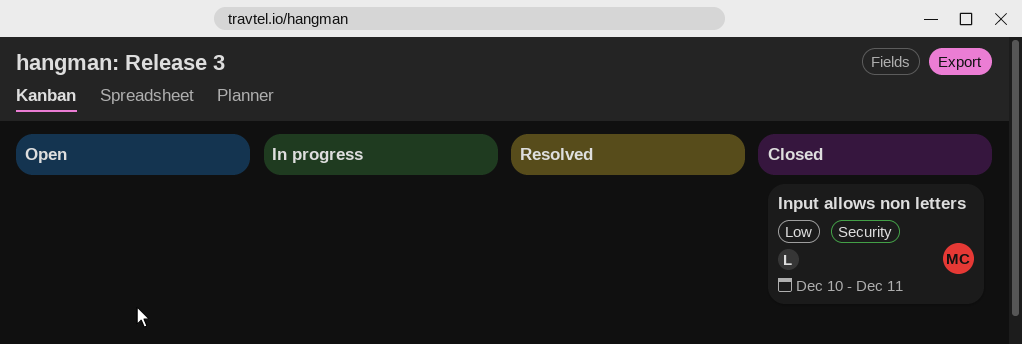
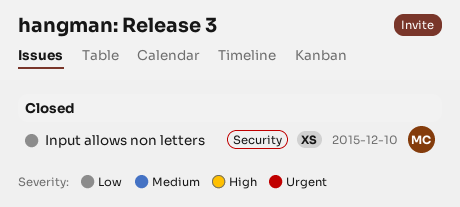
Input allows non letters, estimate: L -> XS
Input allows non letters, due: Dec 11 -> Dec 10

